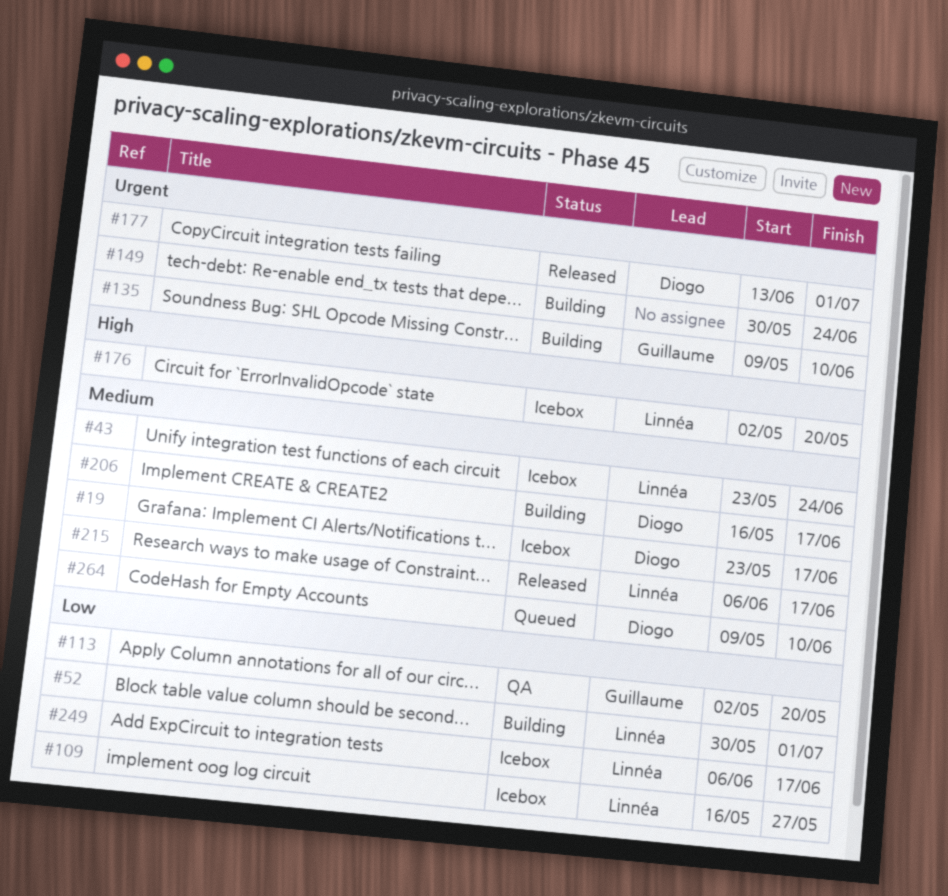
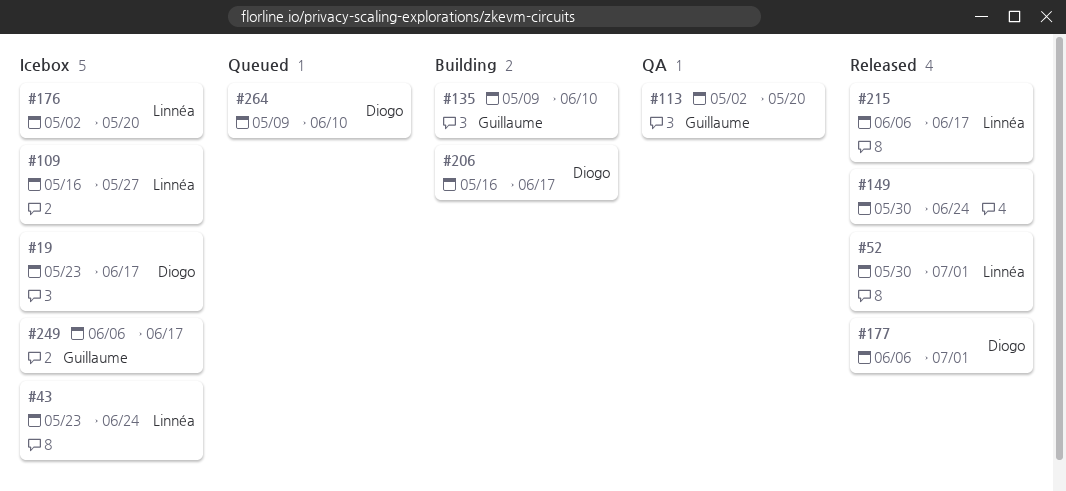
#52, status: Building -> Released
#149, status: Building -> Released
#177, start: Jun 13 -> Jun 6
#249, owner: Linnéa -> Guillaume

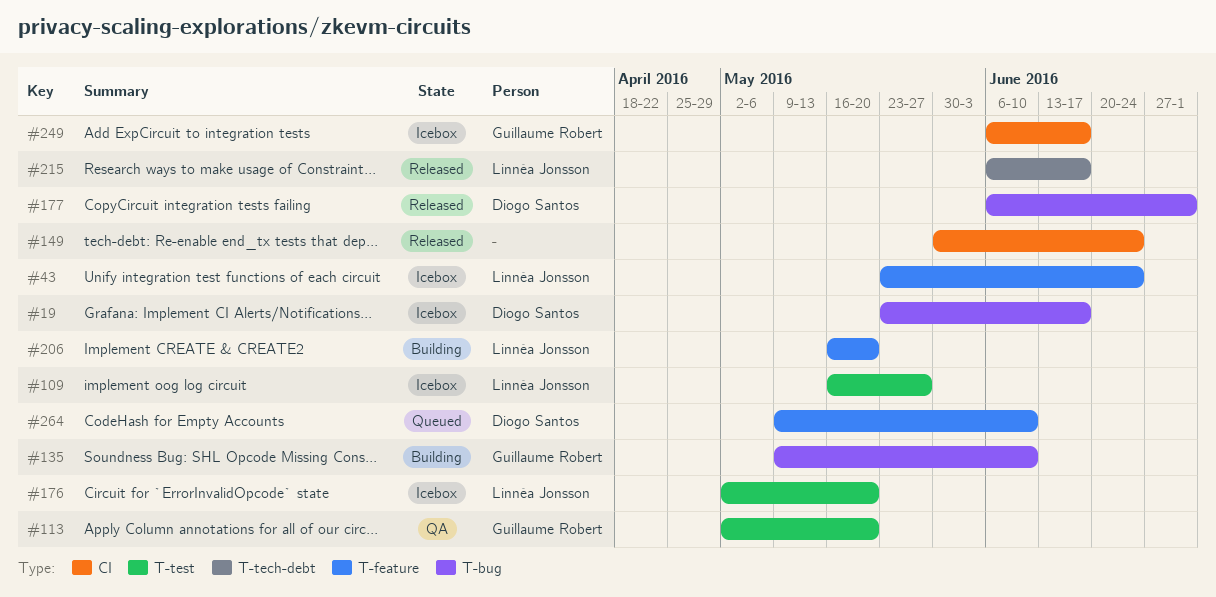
#52: present -> none
#206, owner: Diogo Santos -> Linnéa Jonsson
#206, due: Jun 17 -> May 20

